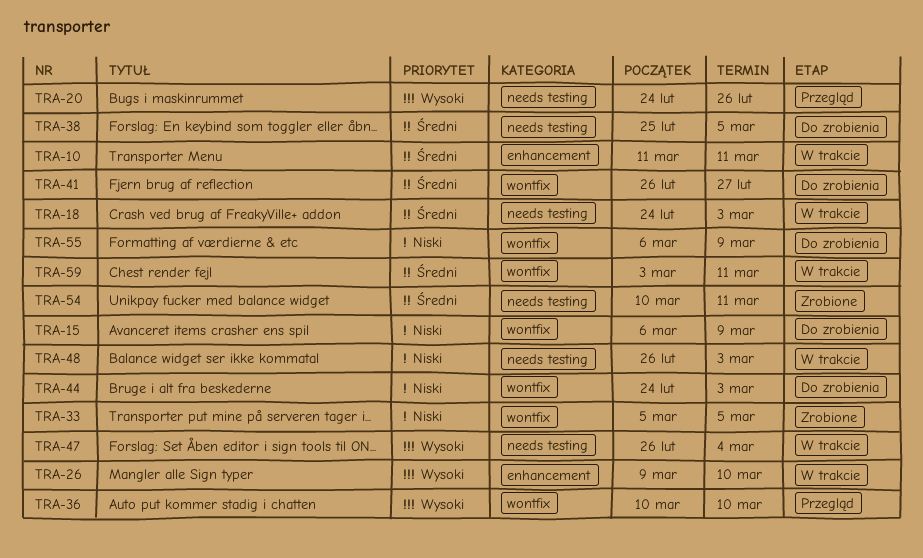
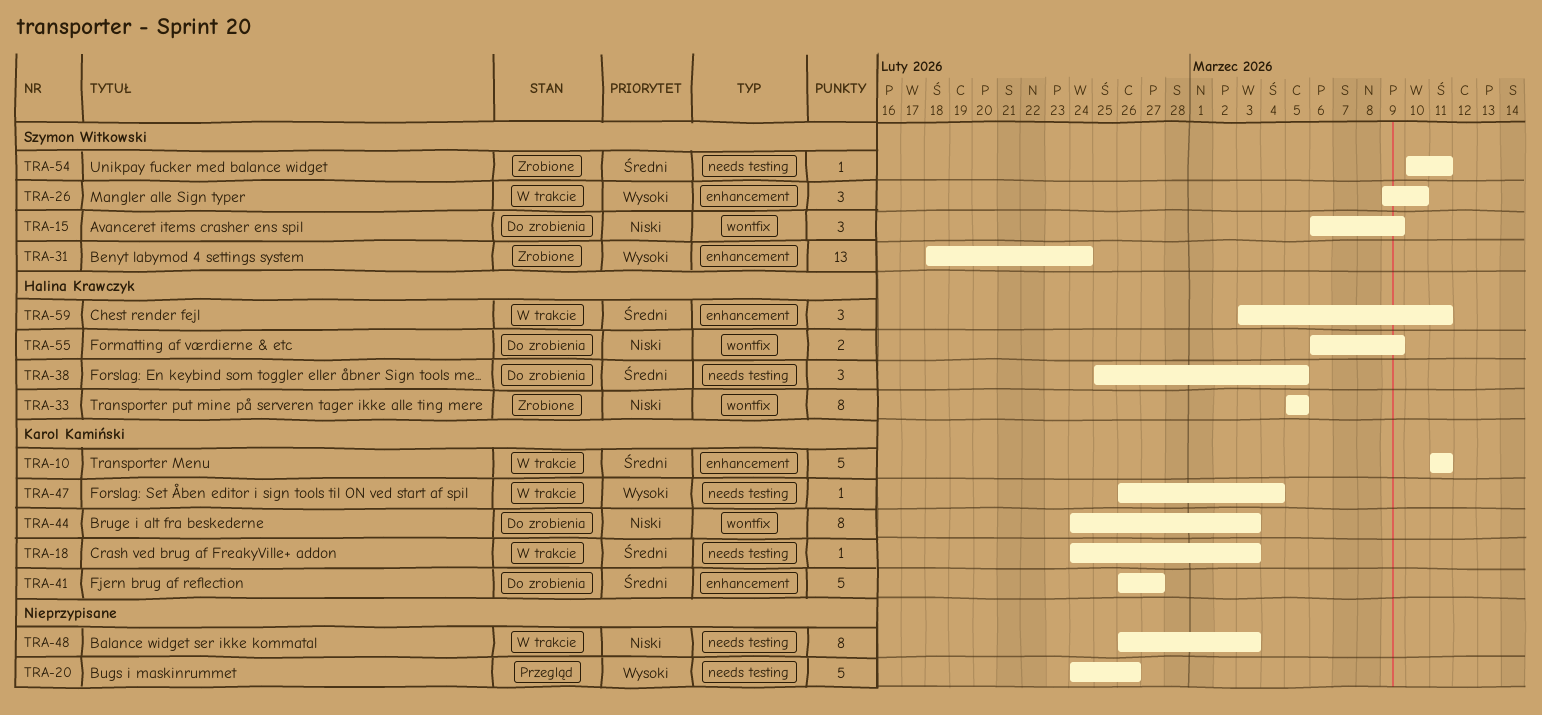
TRA-31: none -> present
TRA-36: present -> none
TRA-41, label: wontfix -> enhancement
TRA-59, label: wontfix -> enhancement

